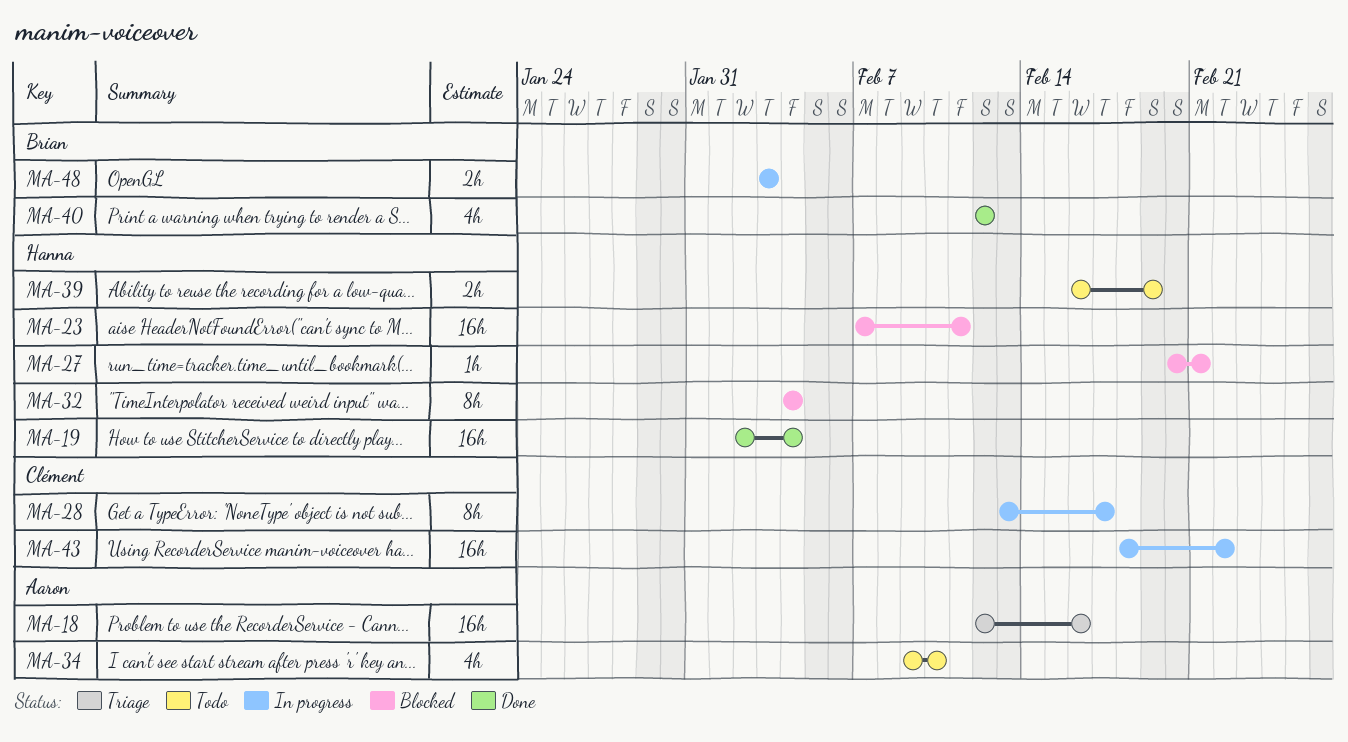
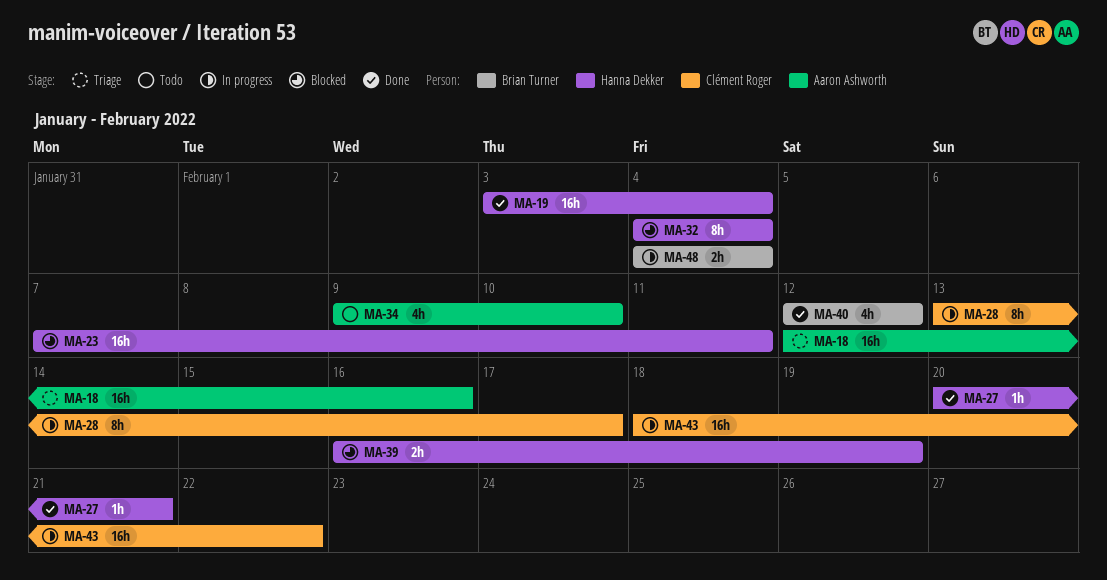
MA-19, start: Feb 2 -> Feb 3
MA-27, status: Blocked -> Done
MA-39, status: Todo -> Blocked
MA-48, start: Feb 3 -> Feb 4
MA-48, due: Feb 3 -> Feb 4

